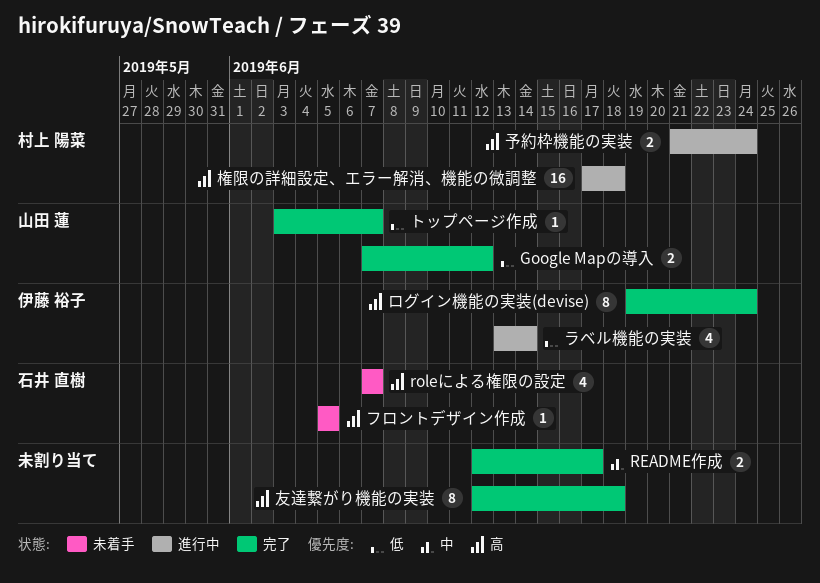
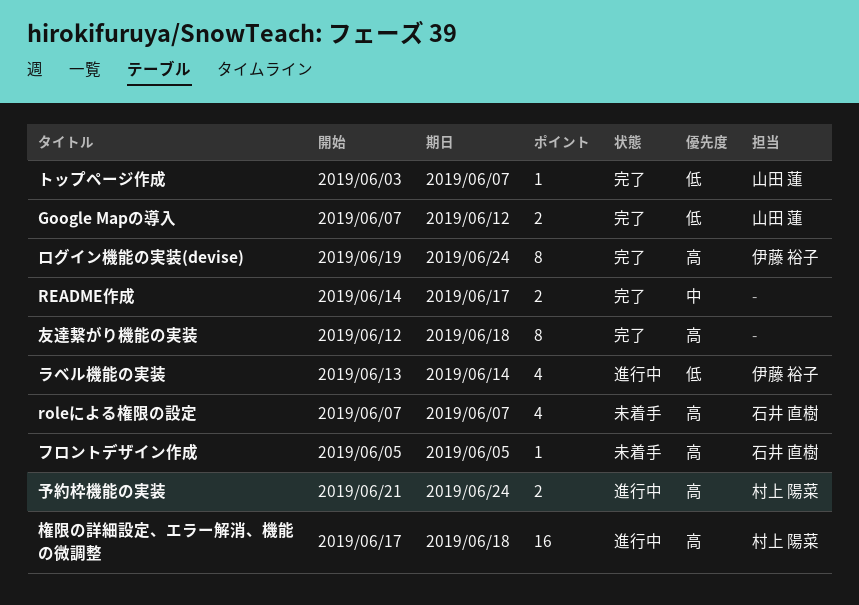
README作成, start: Jun 12 -> Jun 14

